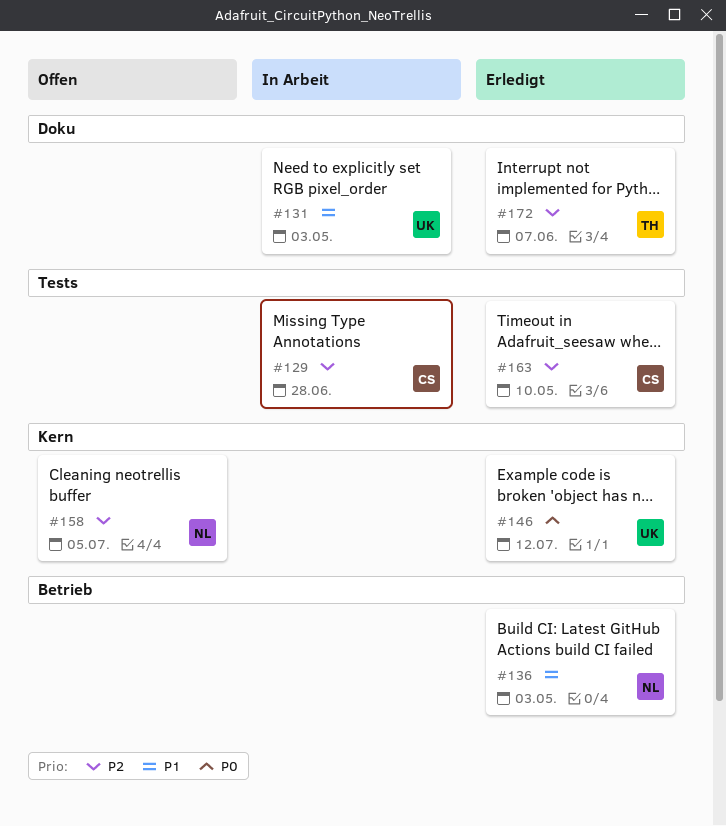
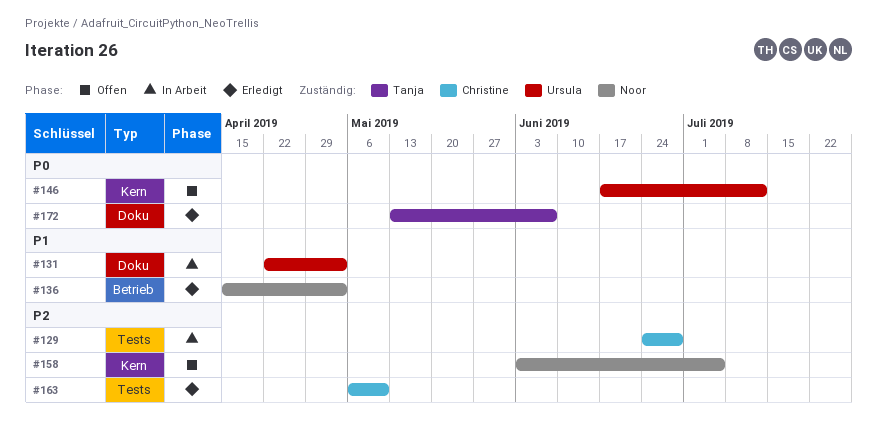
#146, status: Erledigt -> Offen
#172, priority: P2 -> P0

